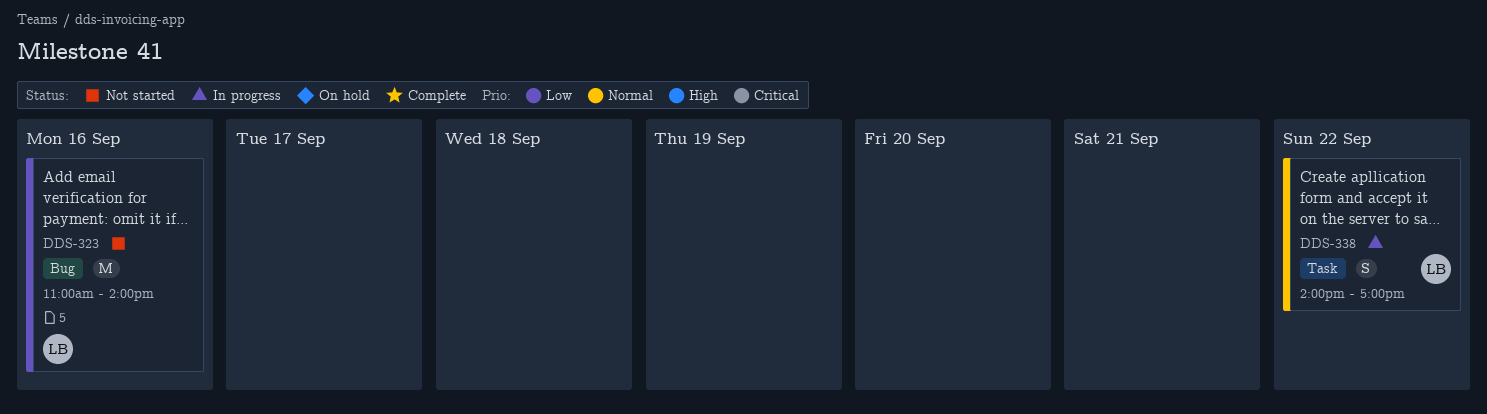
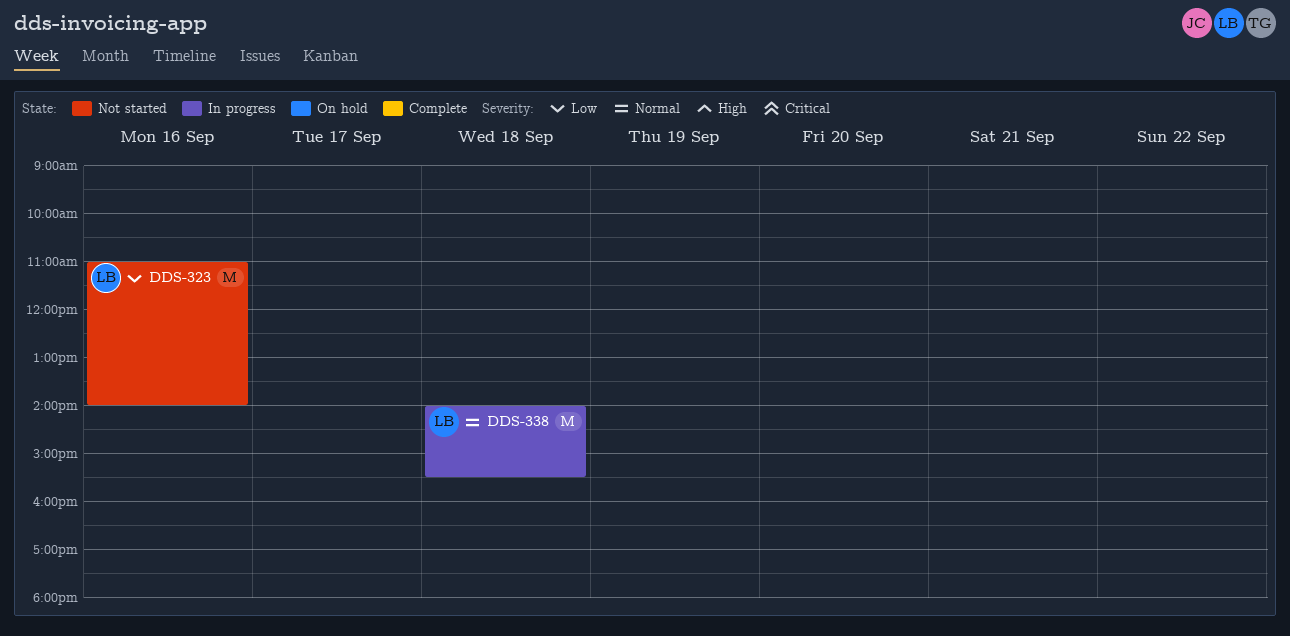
DDS-338, estimate: S -> M
DDS-338, day: Sep 22 -> Sep 18
DDS-338, ends: 17:00 -> 15:30

